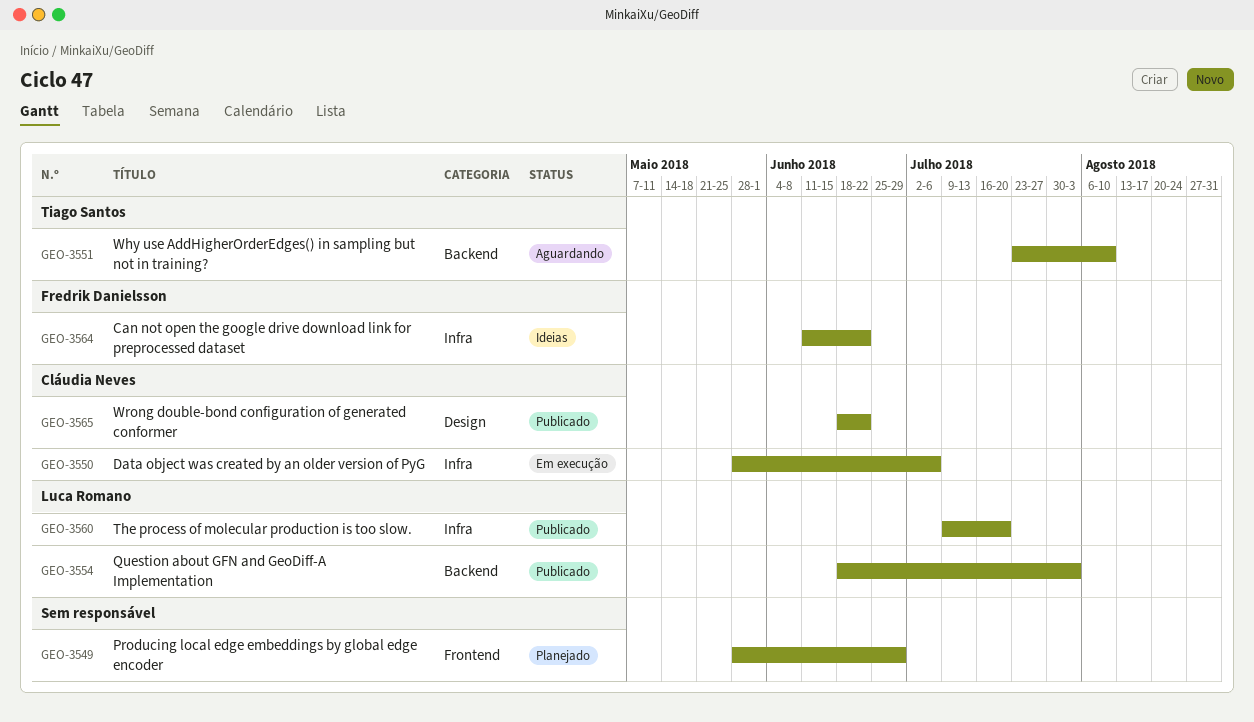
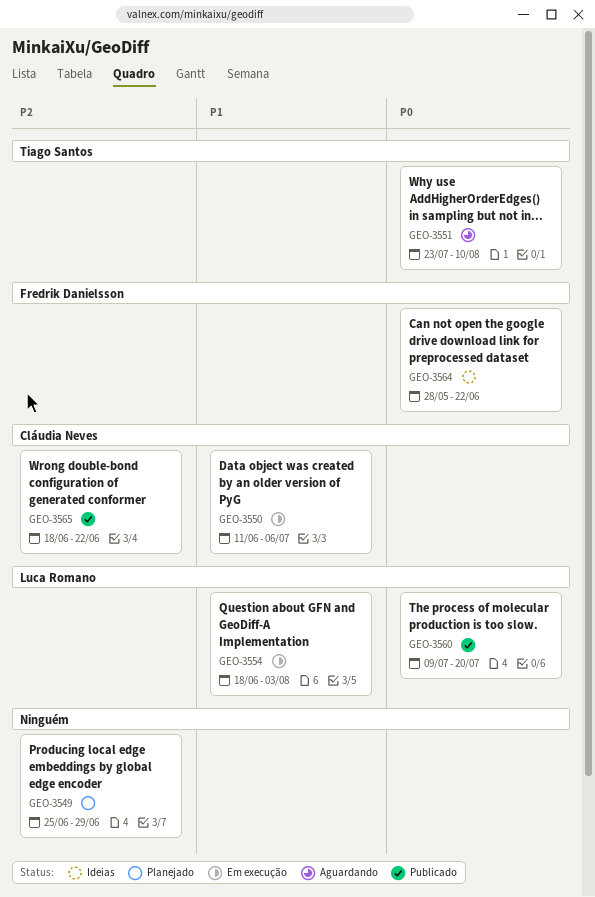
GEO-3549, start: May 28 -> Jun 25
GEO-3550, start: May 28 -> Jun 11
GEO-3554, status: Publicado -> Em execução
GEO-3564, start: Jun 11 -> May 28

